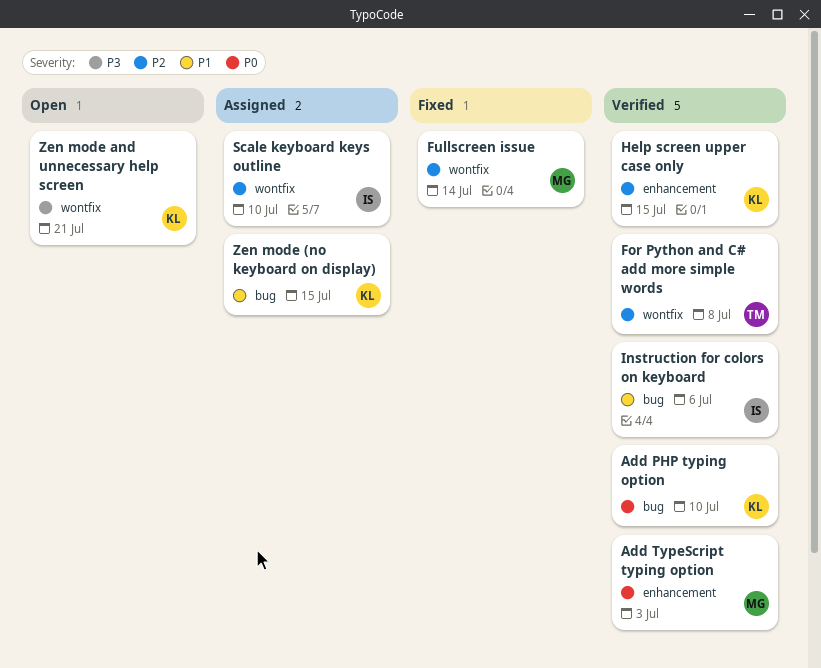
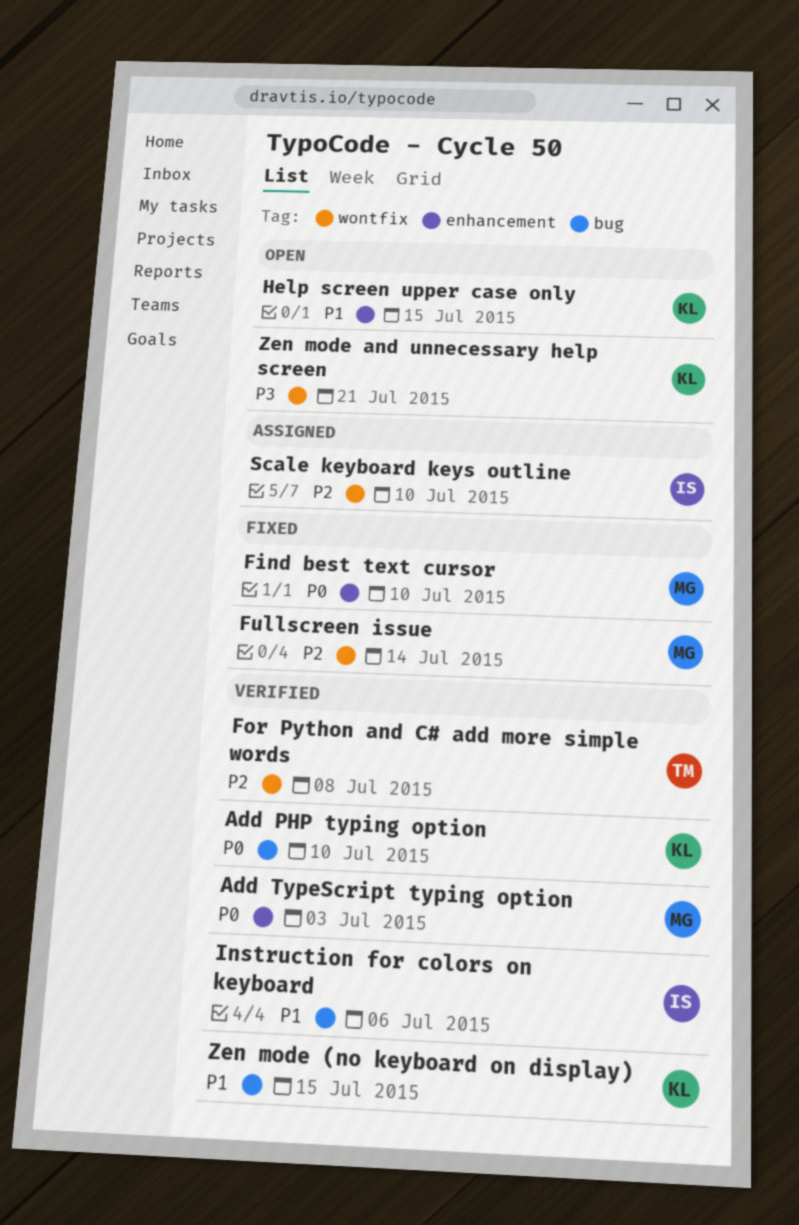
Find best text cursor: none -> present
Help screen upper case only, status: Verified -> Open
Help screen upper case only, priority: P2 -> P1
Zen mode (no keyboard on display), status: Assigned -> Verified

